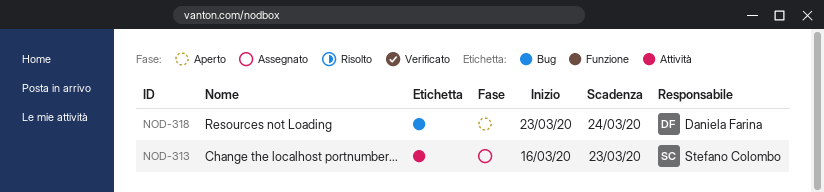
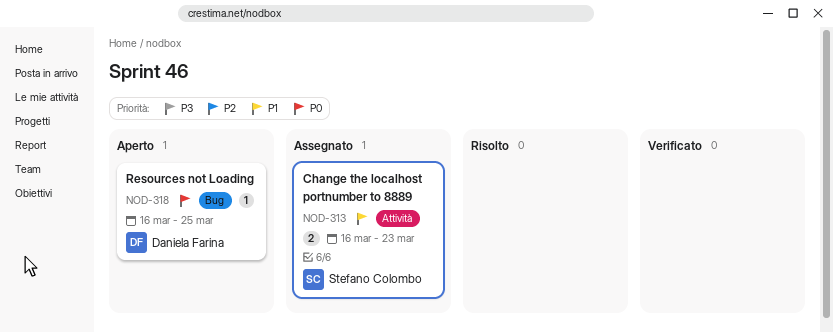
NOD-318, start: Mar 23 -> Mar 16
NOD-318, due: Mar 24 -> Mar 25

